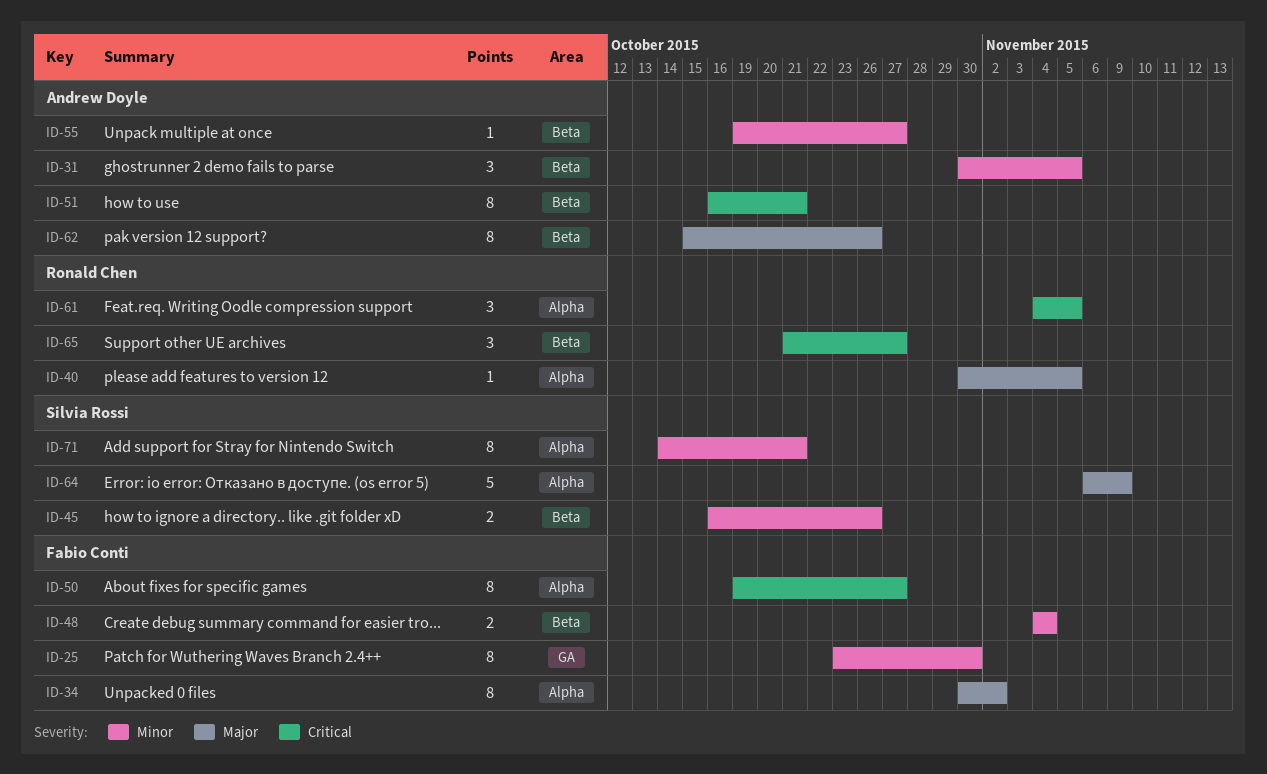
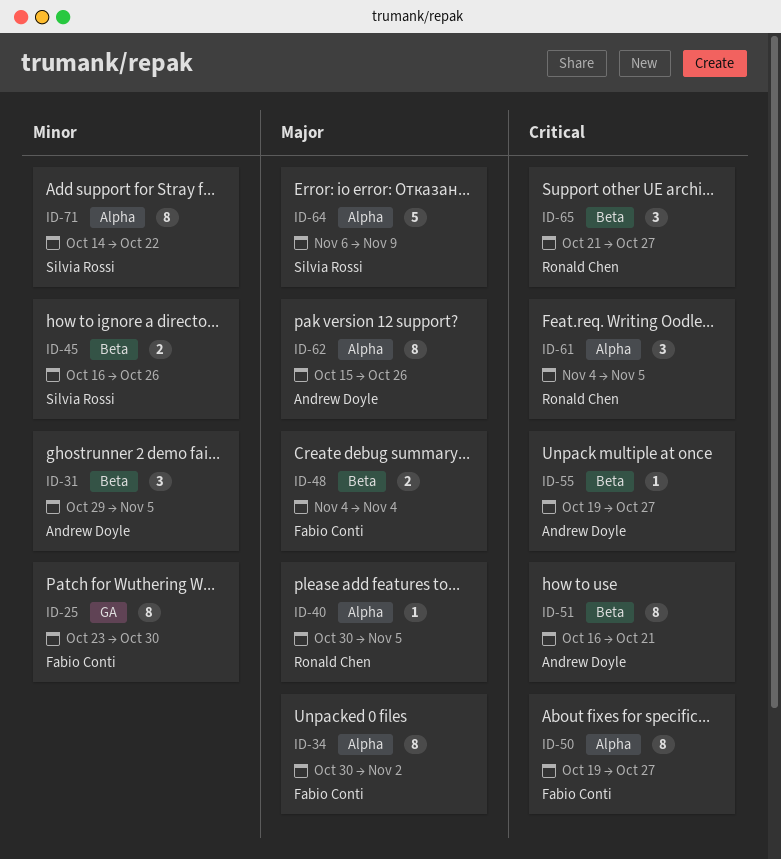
ID-31, start: Oct 30 -> Oct 29
ID-48, priority: Minor -> Major
ID-55, priority: Minor -> Critical
ID-62, label: Beta -> Alpha
ID-71, due: Oct 21 -> Oct 22

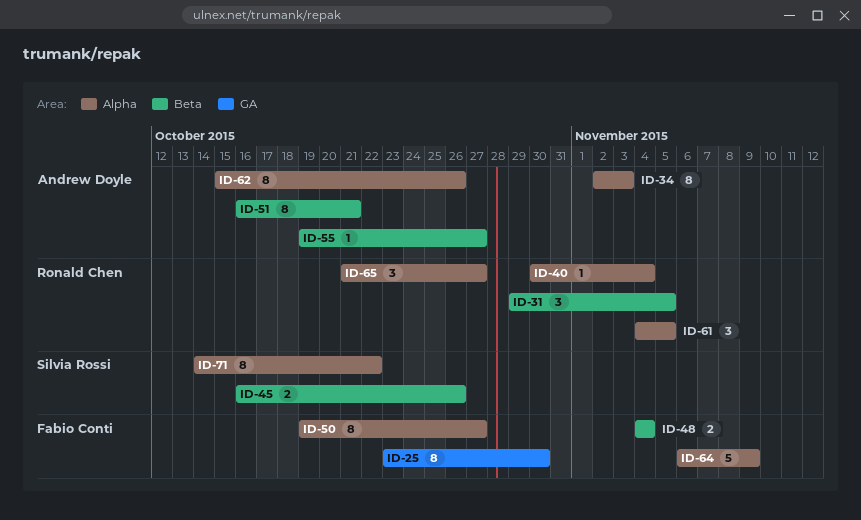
ID-31, owner: Andrew Doyle -> Ronald Chen
ID-34, owner: Fabio Conti -> Andrew Doyle
ID-34, start: Oct 30 -> Nov 2
ID-34, due: Nov 2 -> Nov 3
ID-40, due: Nov 5 -> Nov 4
ID-64, owner: Silvia Rossi -> Fabio Conti
ID-65, label: Beta -> Alpha

